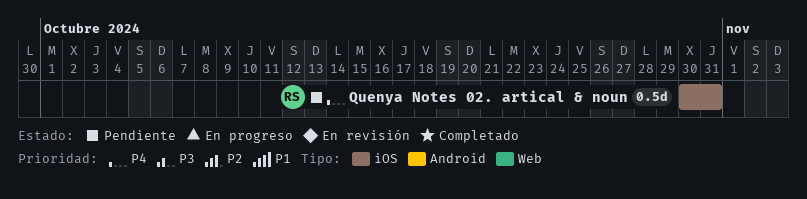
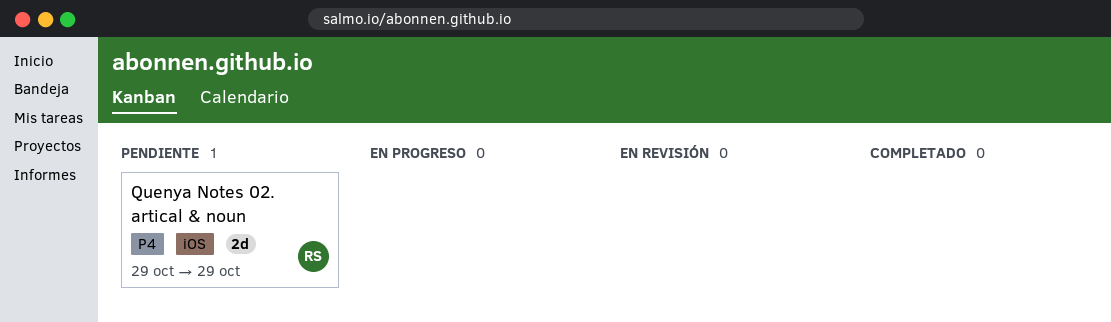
Quenya Notes 02. artical & noun, estimate: 0.5d -> 2d
Quenya Notes 02. artical & noun, start: Oct 30 -> Oct 29
Quenya Notes 02. artical & noun, due: Oct 31 -> Oct 29

